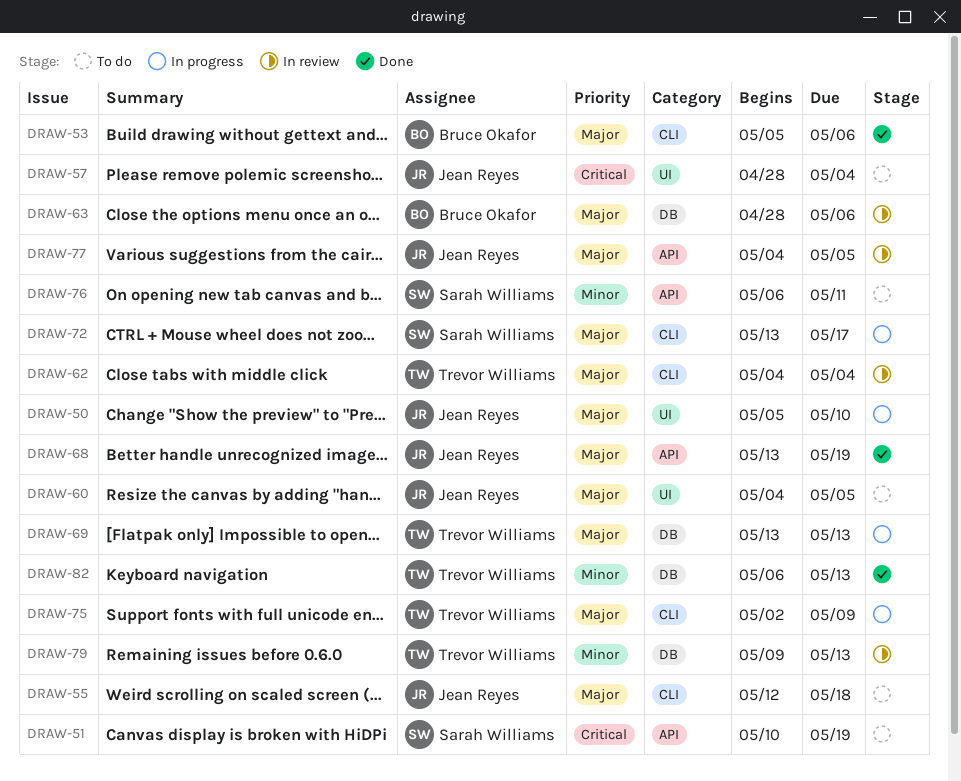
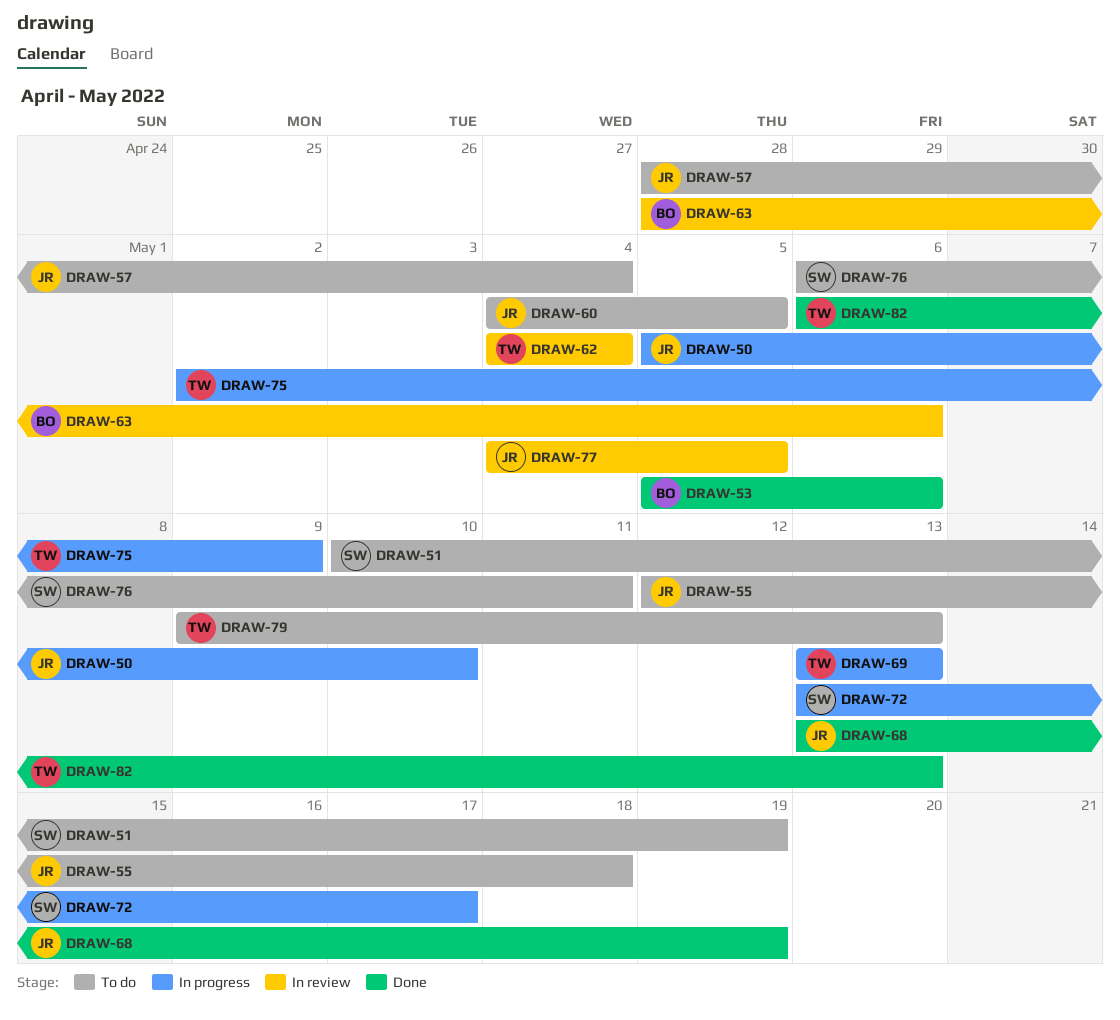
DRAW-79, status: In review -> To do

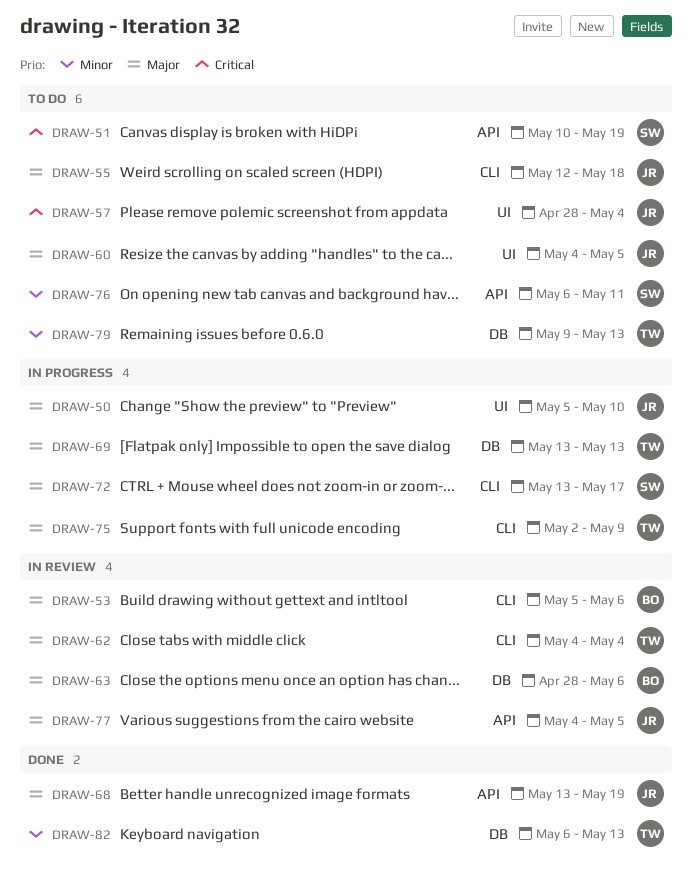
DRAW-53, status: Done -> In review

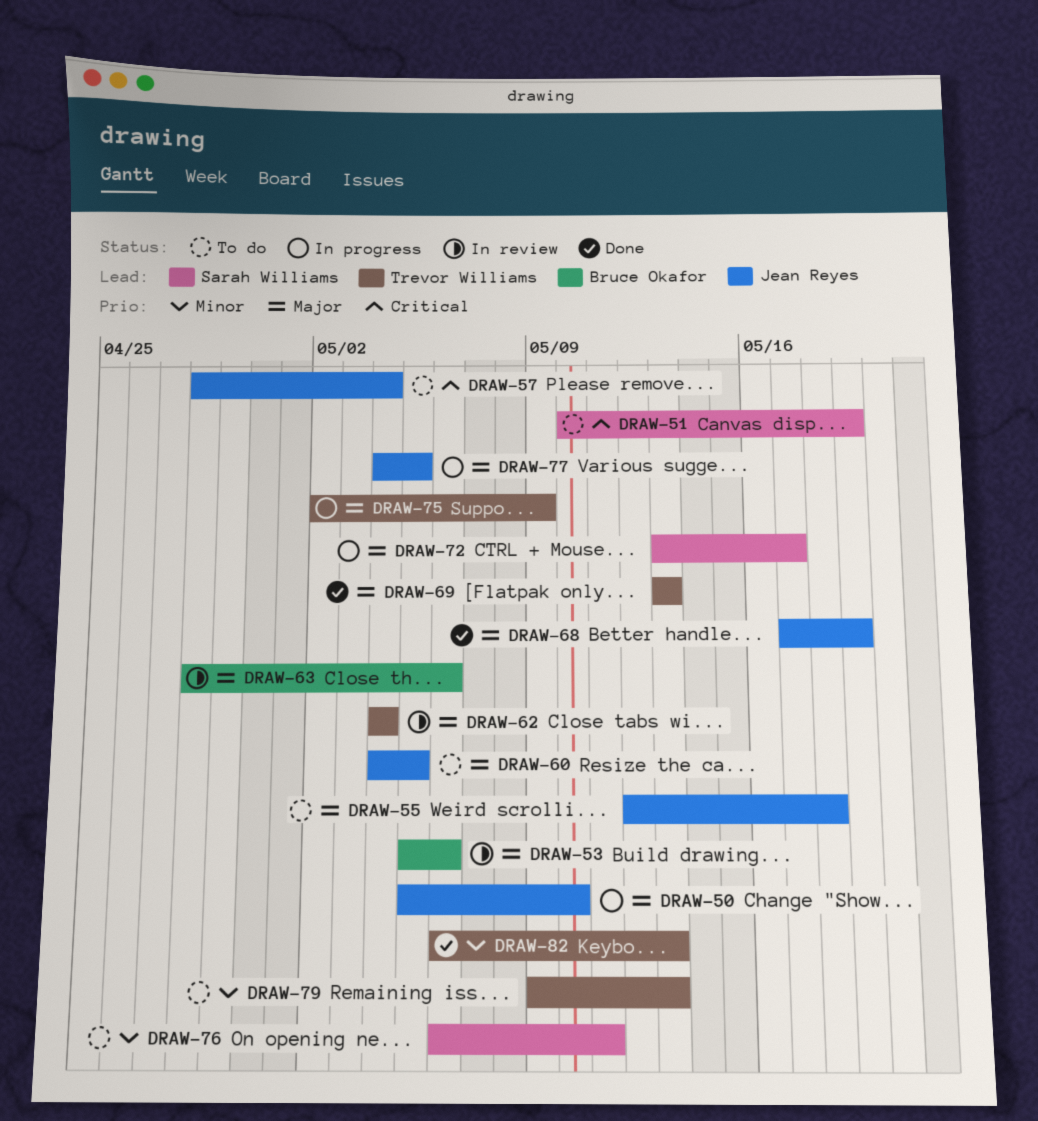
DRAW-68, start: May 13 -> May 17
DRAW-69, status: In progress -> Done
DRAW-77, status: In review -> In progress

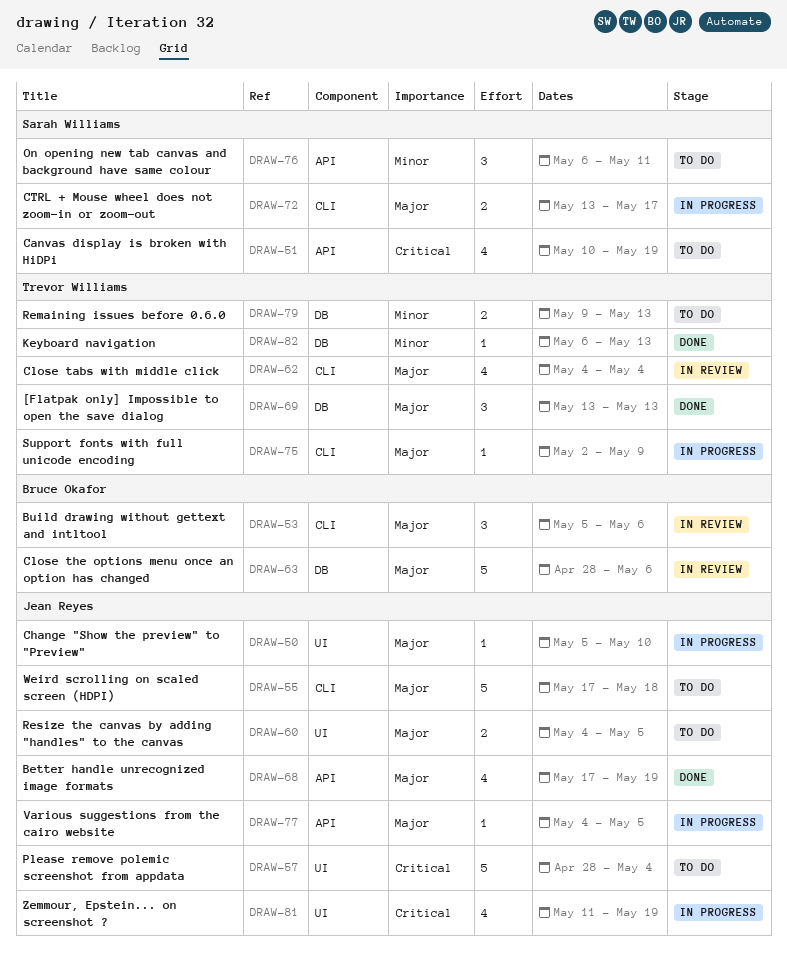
DRAW-55, start: May 12 -> May 17
DRAW-81: none -> present

